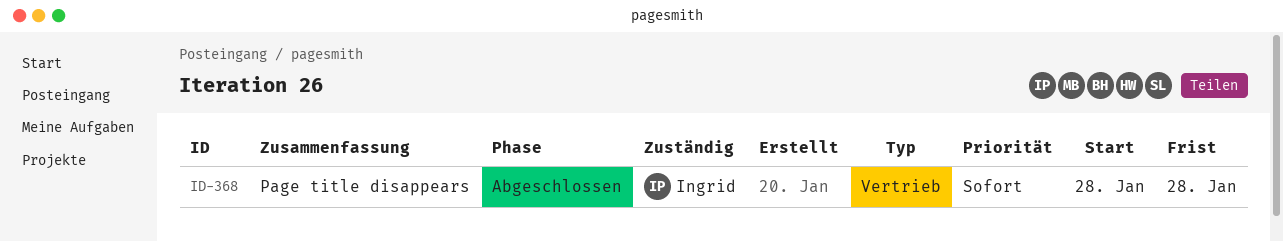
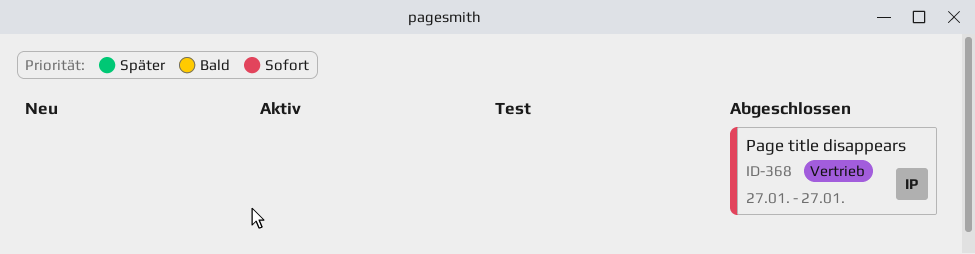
ID-368, start: Jan 28 -> Jan 27
ID-368, due: Jan 28 -> Jan 27

